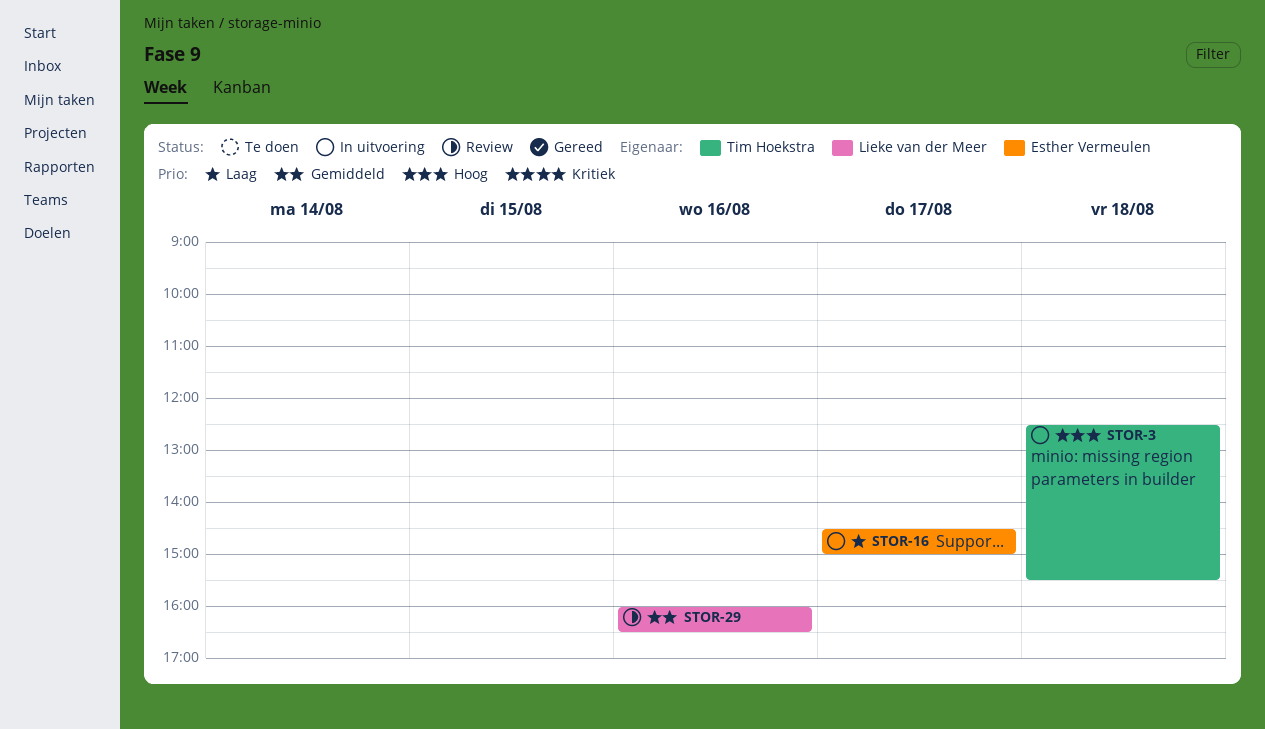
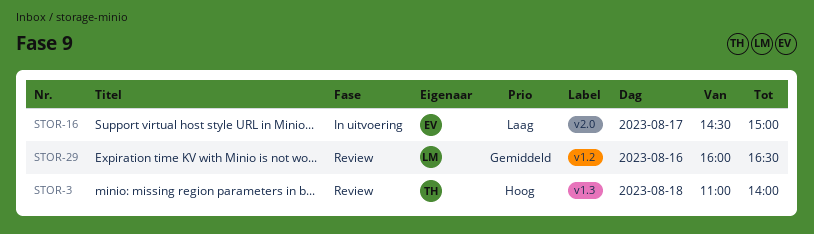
STOR-3, status: In uitvoering -> Review
STOR-3, begins: 12:30 -> 11:00
STOR-3, ends: 15:30 -> 14:00

